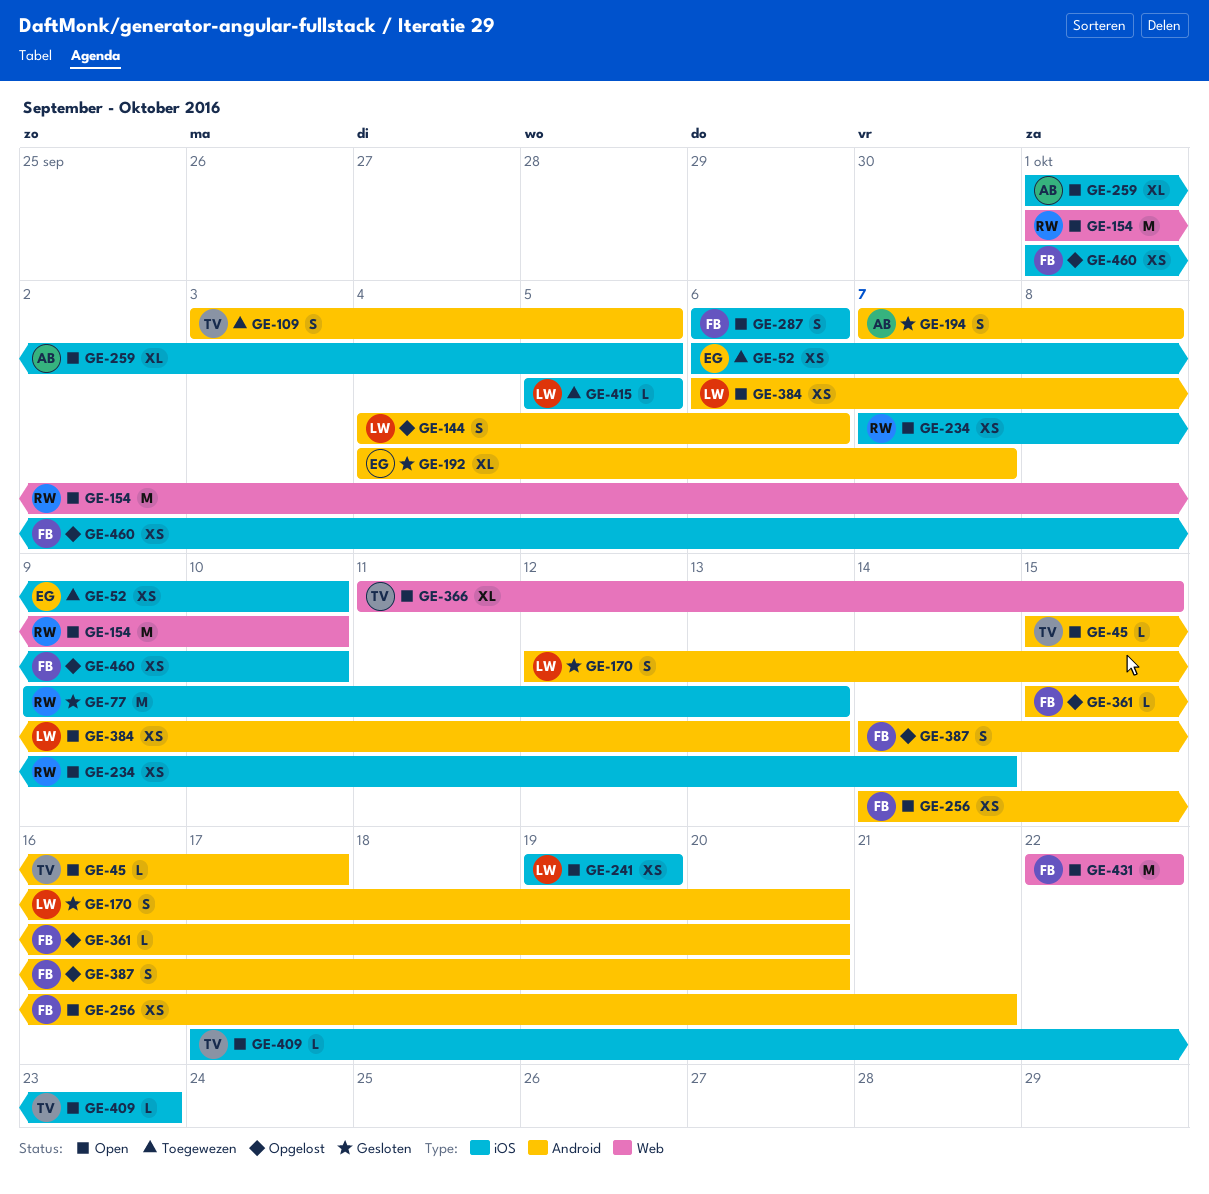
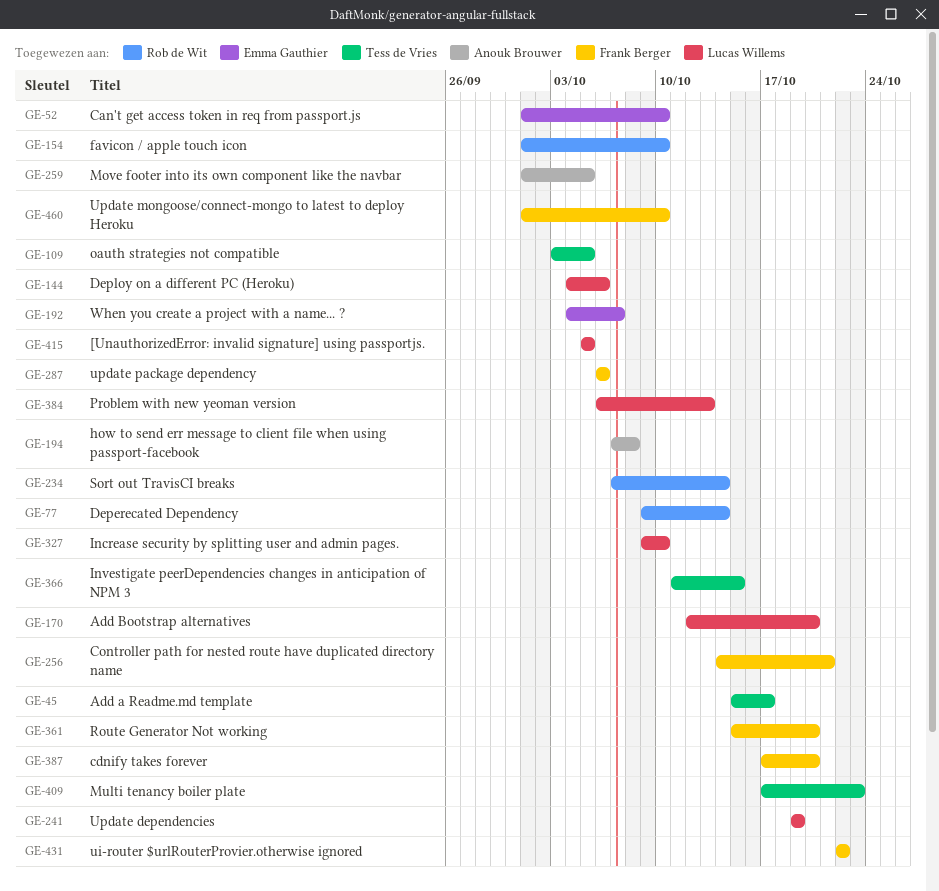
GE-52, start: Oct 6 -> Oct 1
GE-77, due: Oct 13 -> Oct 14
GE-327: none -> present
GE-387, start: Oct 14 -> Oct 17

